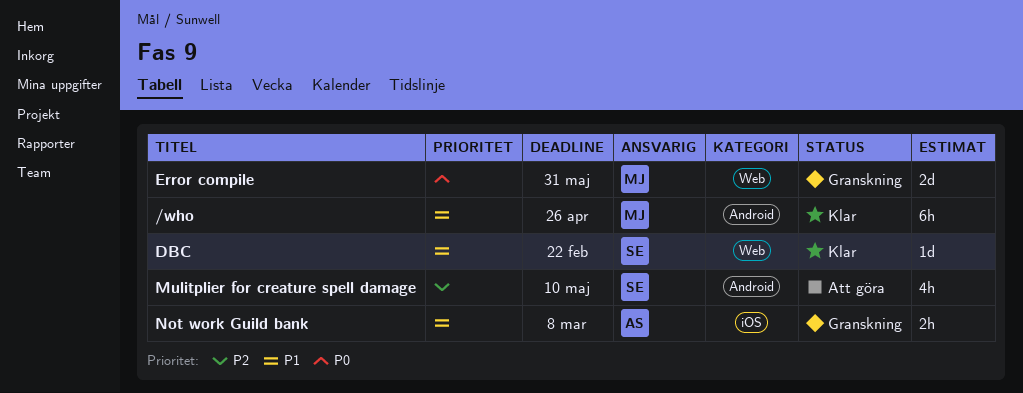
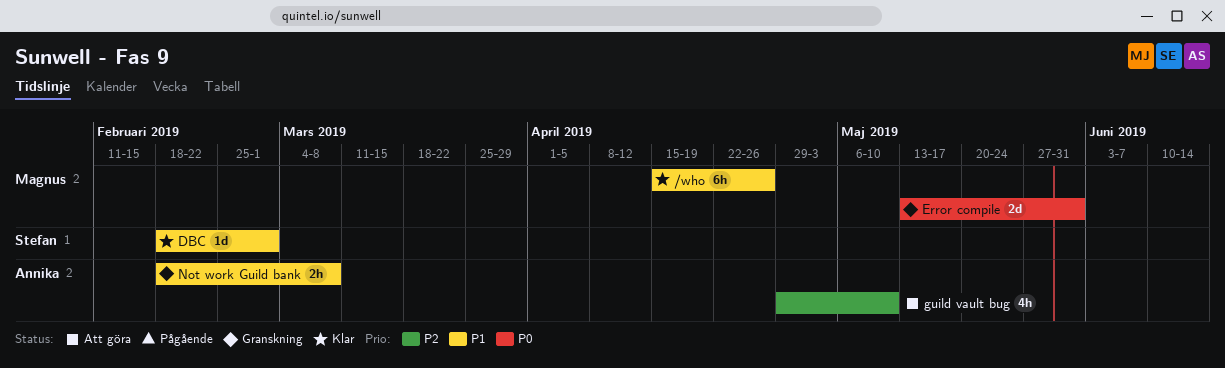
DBC, due: Feb 22 -> Mar 1
guild vault bug: none -> present
Mulitplier for creature spell damage: present -> none

